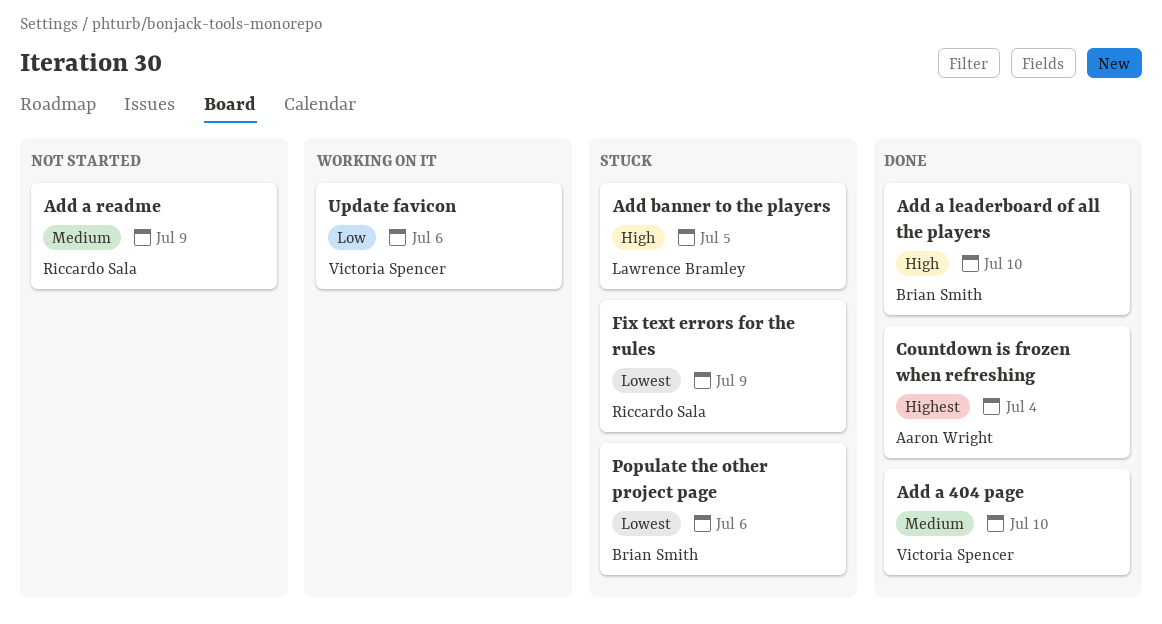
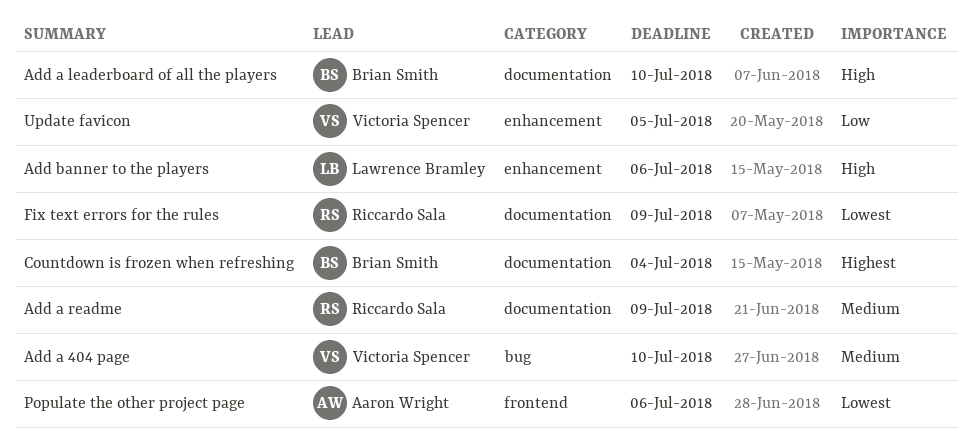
Add banner to the players, due: Jul 5 -> Jul 6
Countdown is frozen when refreshing, owner: Aaron Wright -> Brian Smith
Populate the other project page, owner: Brian Smith -> Aaron Wright
Update favicon, due: Jul 6 -> Jul 5

